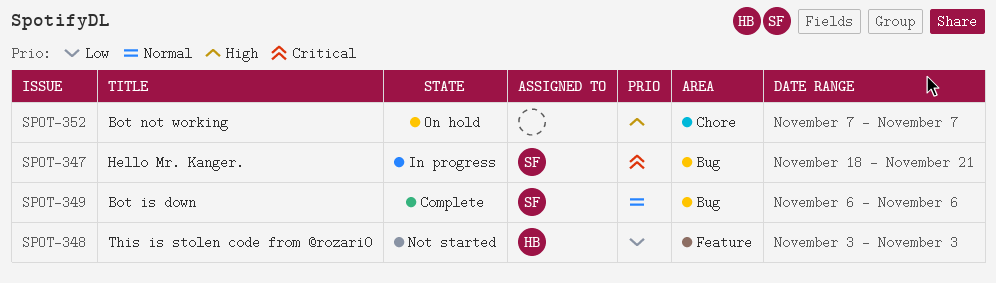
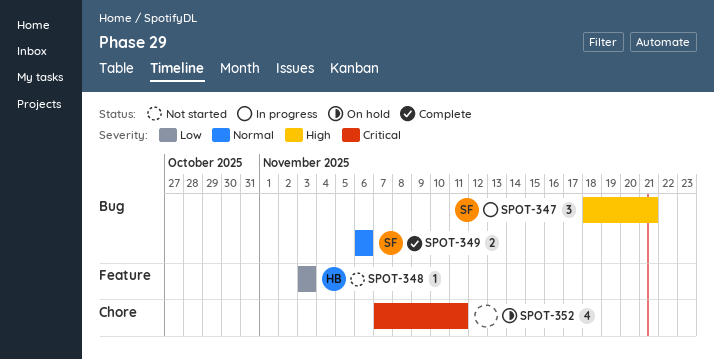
SPOT-347, priority: Critical -> High
SPOT-352, priority: High -> Critical
SPOT-352, due: Nov 7 -> Nov 11

